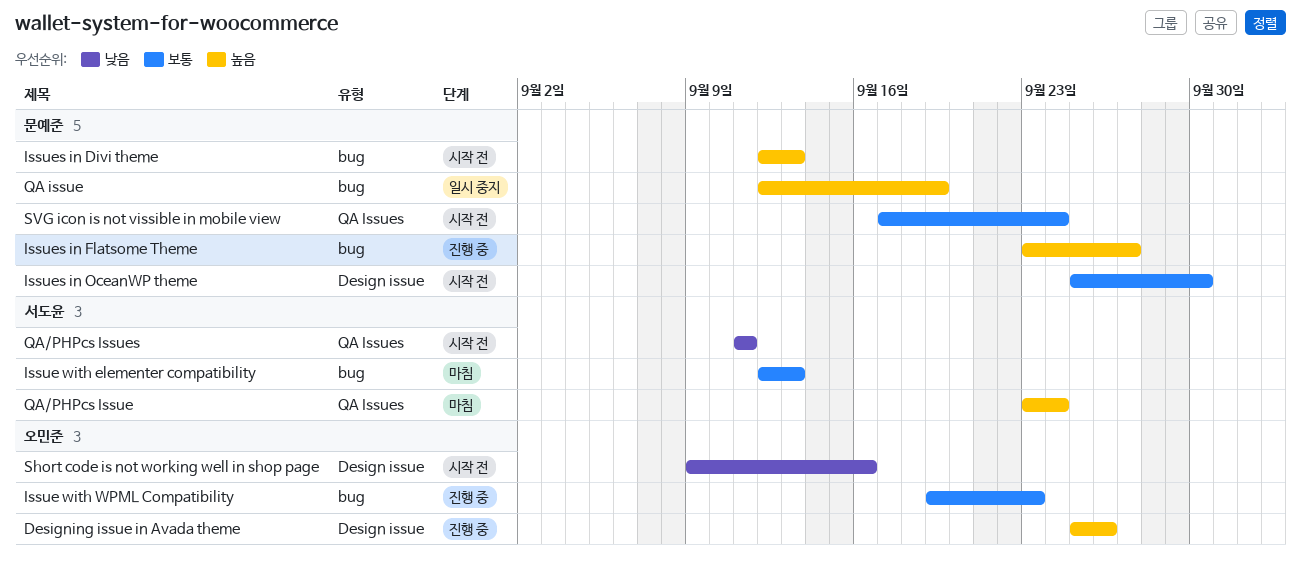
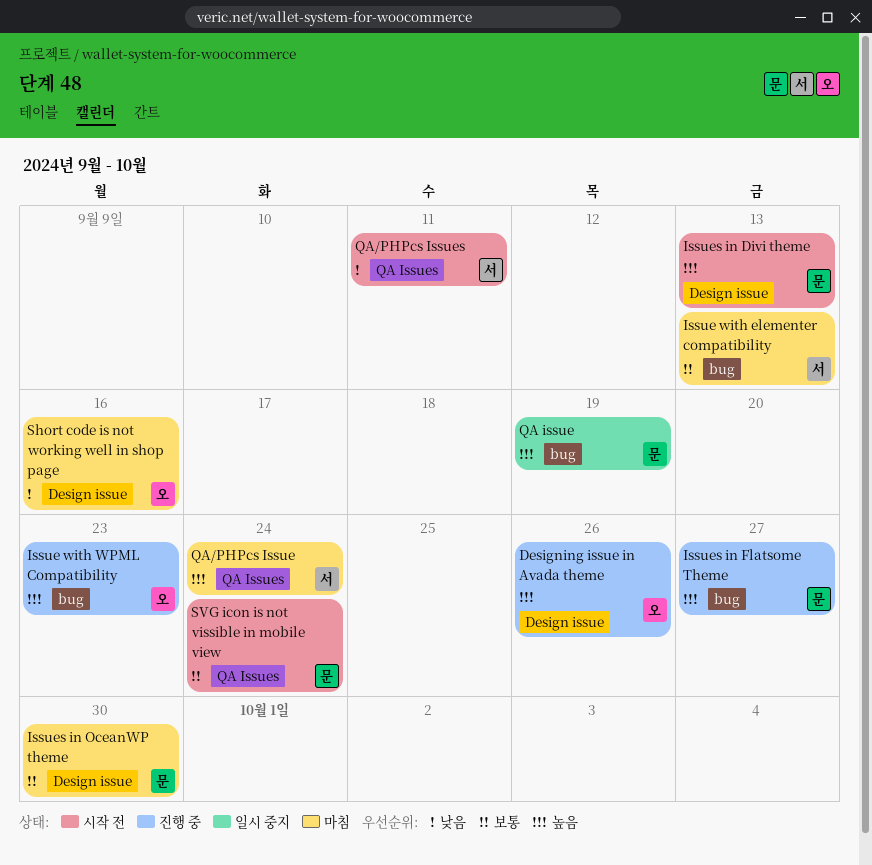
Issue with WPML Compatibility, priority: 보통 -> 높음
Issues in Divi theme, label: bug -> Design issue
Issues in OceanWP theme, status: 시작 전 -> 마침
Short code is not working well in shop page, status: 시작 전 -> 마침

